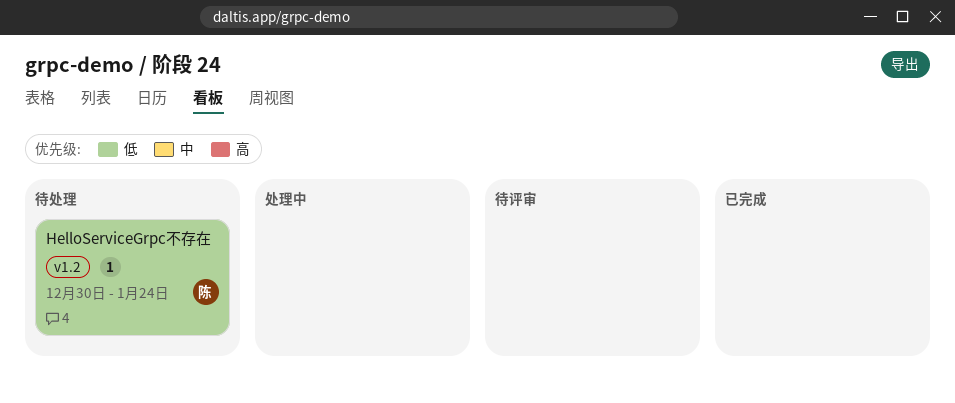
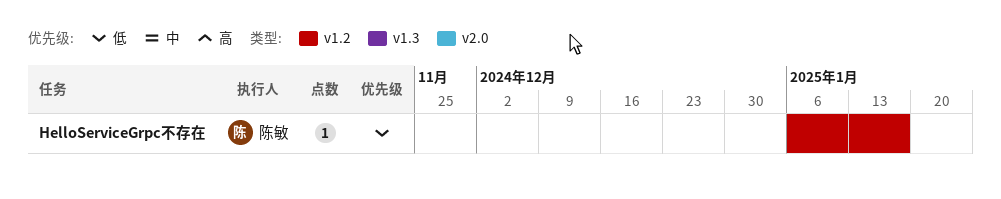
HelloServiceGrpc不存在, start: Dec 30 -> Jan 6
HelloServiceGrpc不存在, due: Jan 24 -> Jan 17

